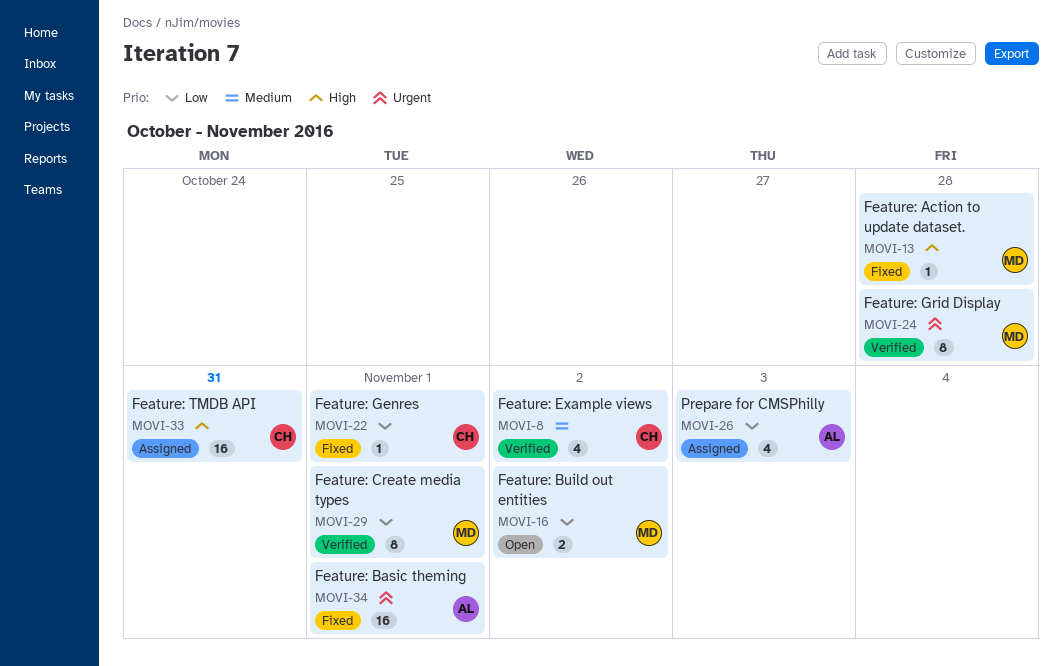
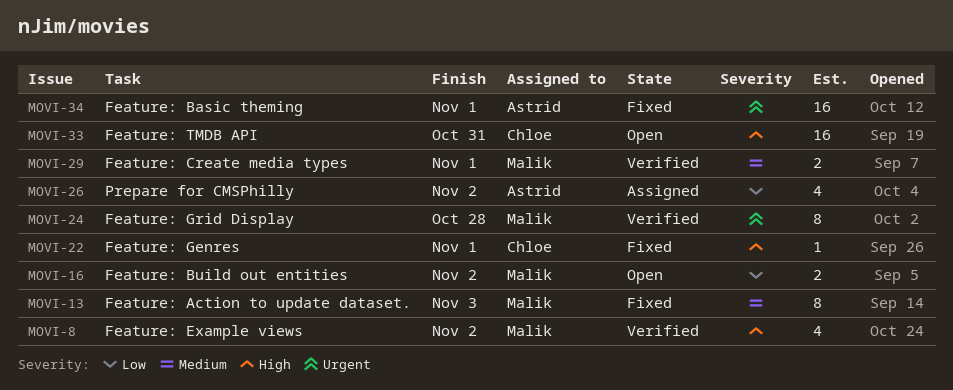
MOVI-8, owner: Chloe -> Malik
MOVI-8, priority: Medium -> High
MOVI-13, priority: High -> Medium
MOVI-13, estimate: 1 -> 8
MOVI-13, due: Oct 28 -> Nov 3
MOVI-22, priority: Low -> High
MOVI-26, due: Nov 3 -> Nov 2
MOVI-29, priority: Low -> Medium
MOVI-29, estimate: 8 -> 2
MOVI-33, status: Assigned -> Open

